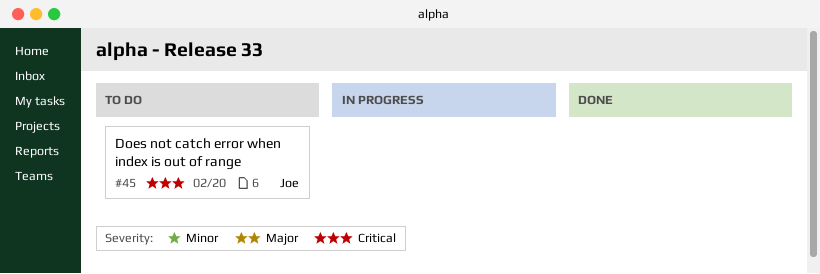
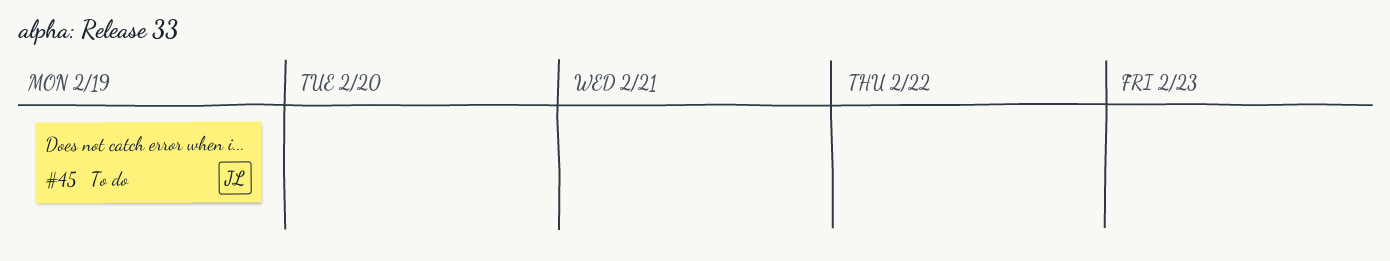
#45, due: Feb 20 -> Feb 19

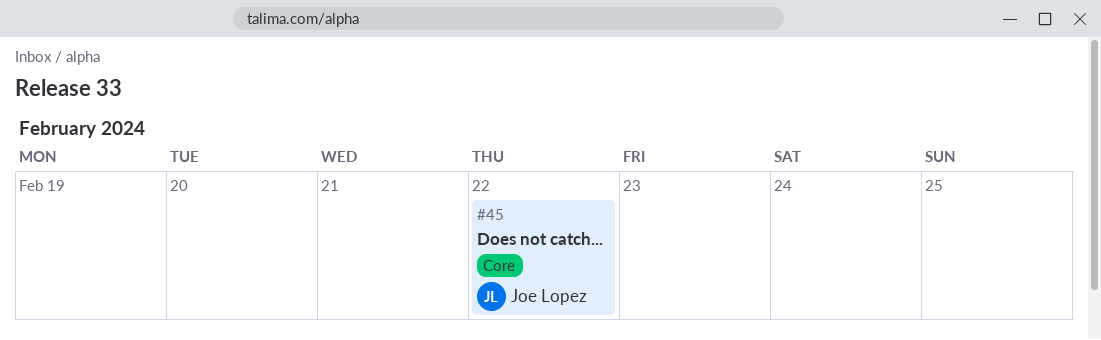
#45, due: Feb 19 -> Feb 22

